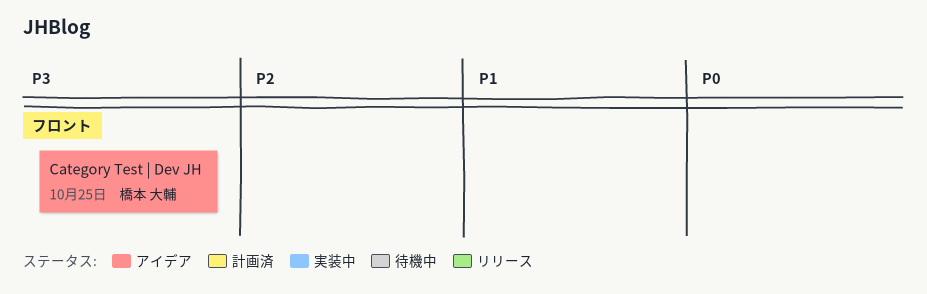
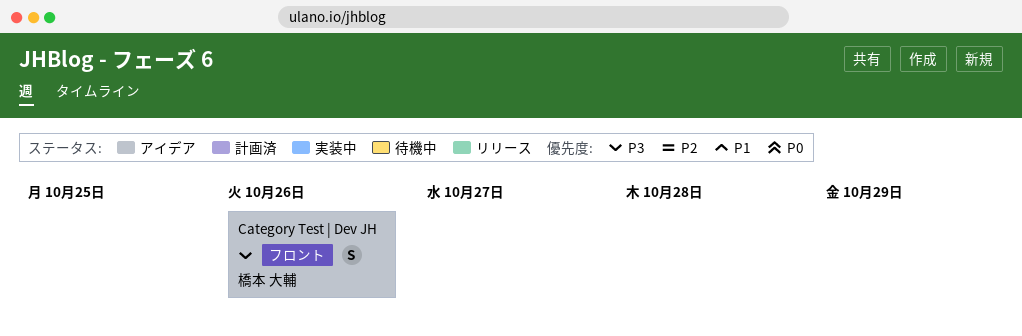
Category Test | Dev JH, due: Oct 25 -> Oct 26

